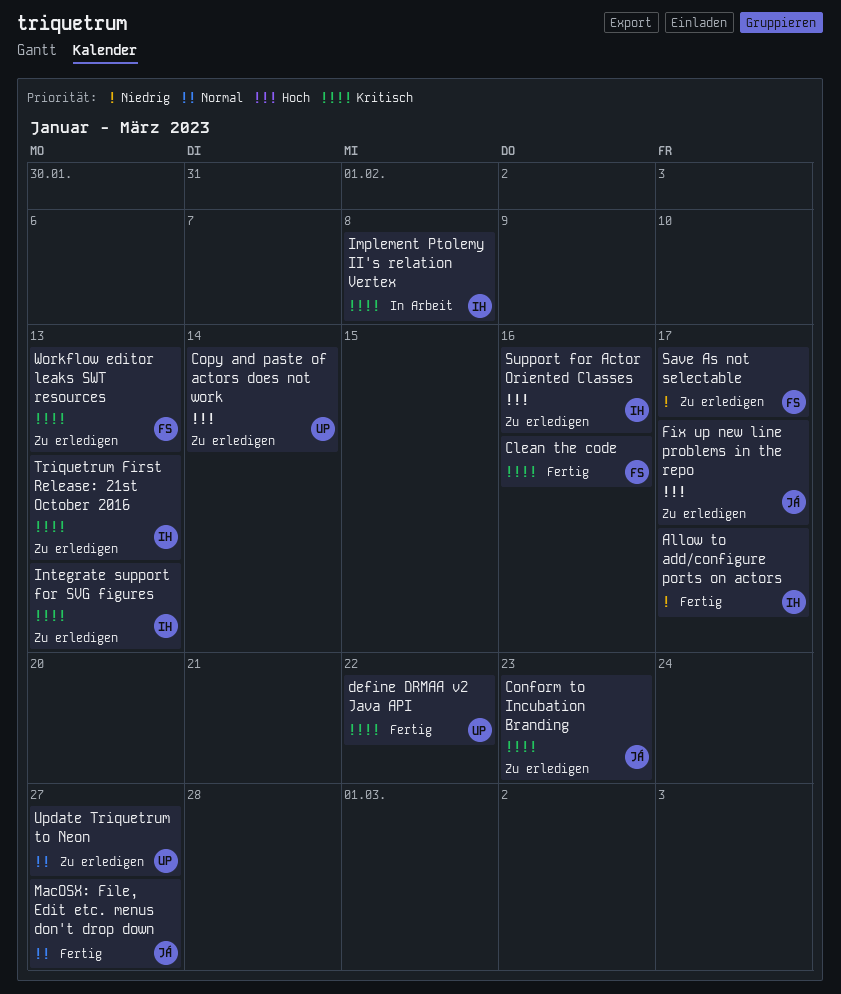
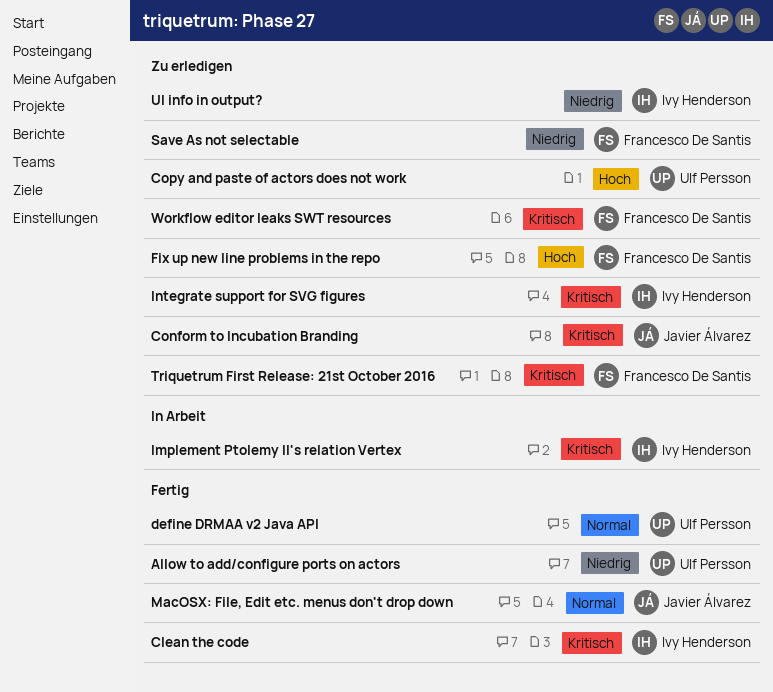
Allow to add/configure ports on actors, owner: Ivy Henderson -> Ulf Persson
Clean the code, owner: Francesco De Santis -> Ivy Henderson
define DRMAA v2 Java API, priority: Kritisch -> Normal
Fix up new line problems in the repo, owner: Javier Álvarez -> Francesco De Santis
Support for Actor Oriented Classes: present -> none
Triquetrum First Release: 21st October 2016, owner: Ivy Henderson -> Francesco De Santis
UI info in output?: none -> present
Update Triquetrum to Neon: present -> none

